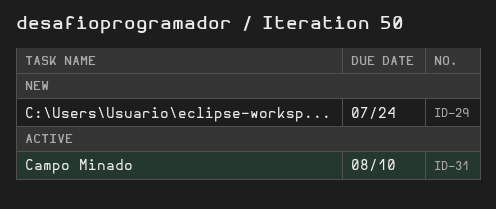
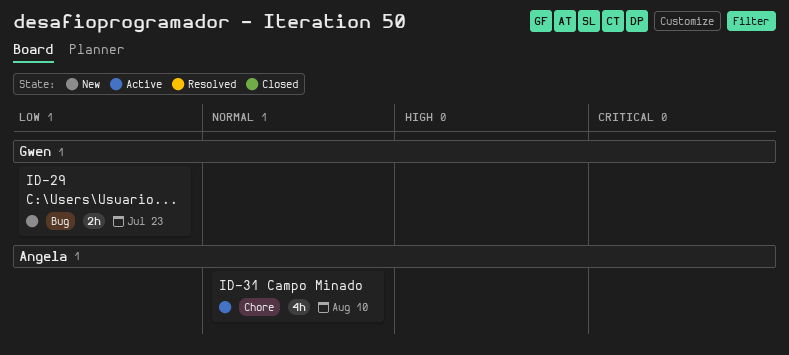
ID-29, due: Jul 24 -> Jul 23

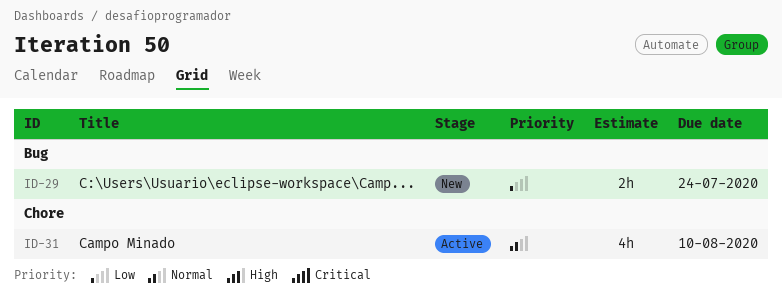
ID-29, due: Jul 23 -> Jul 24

